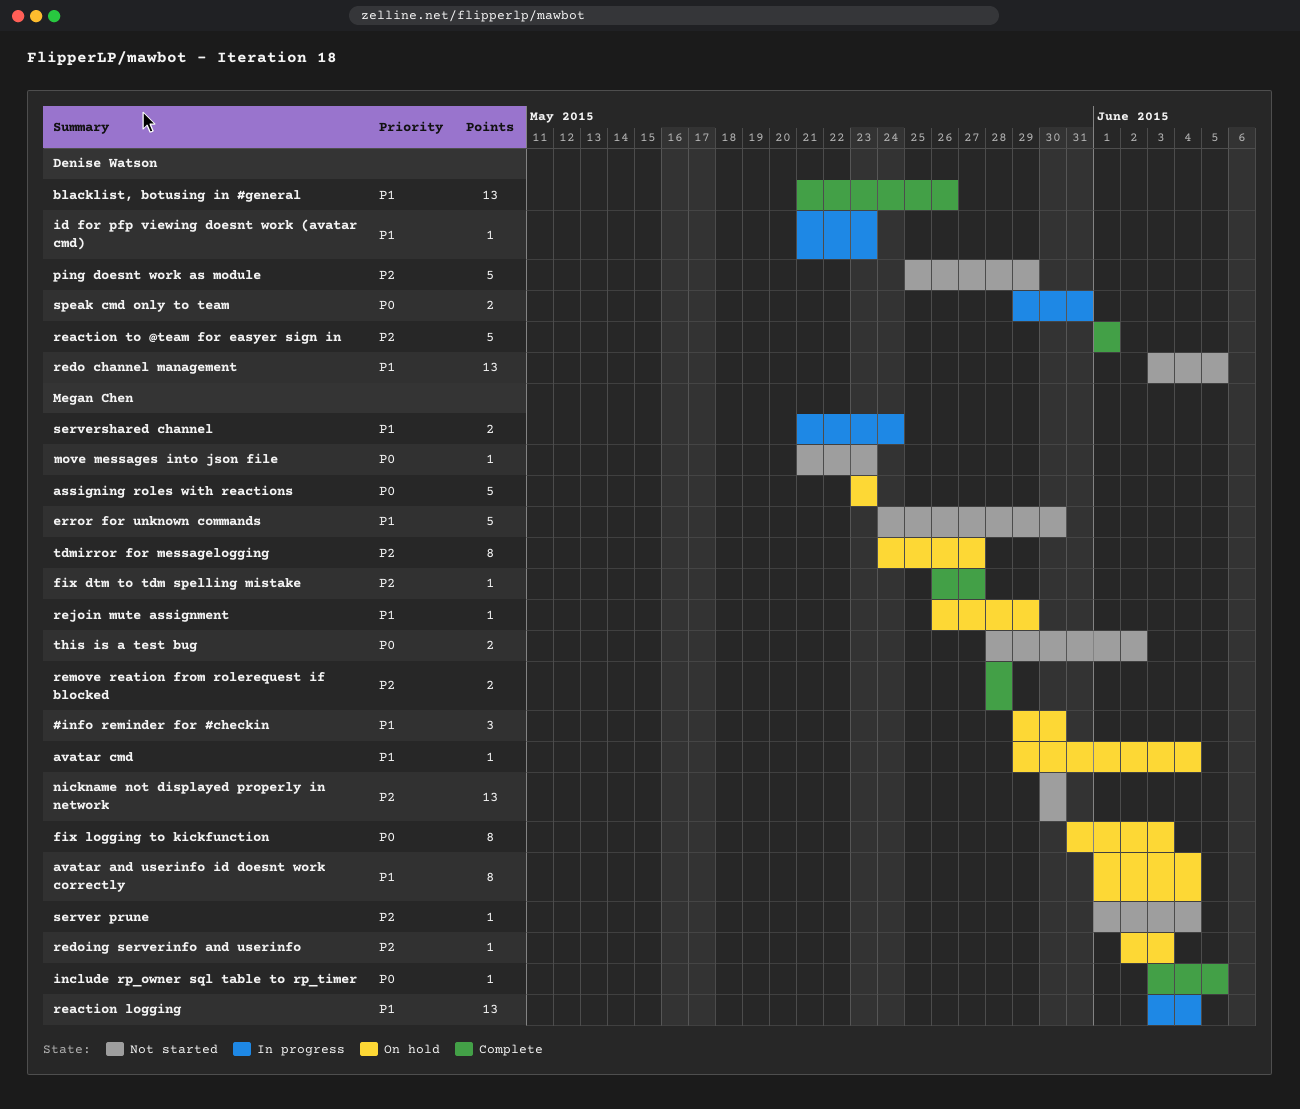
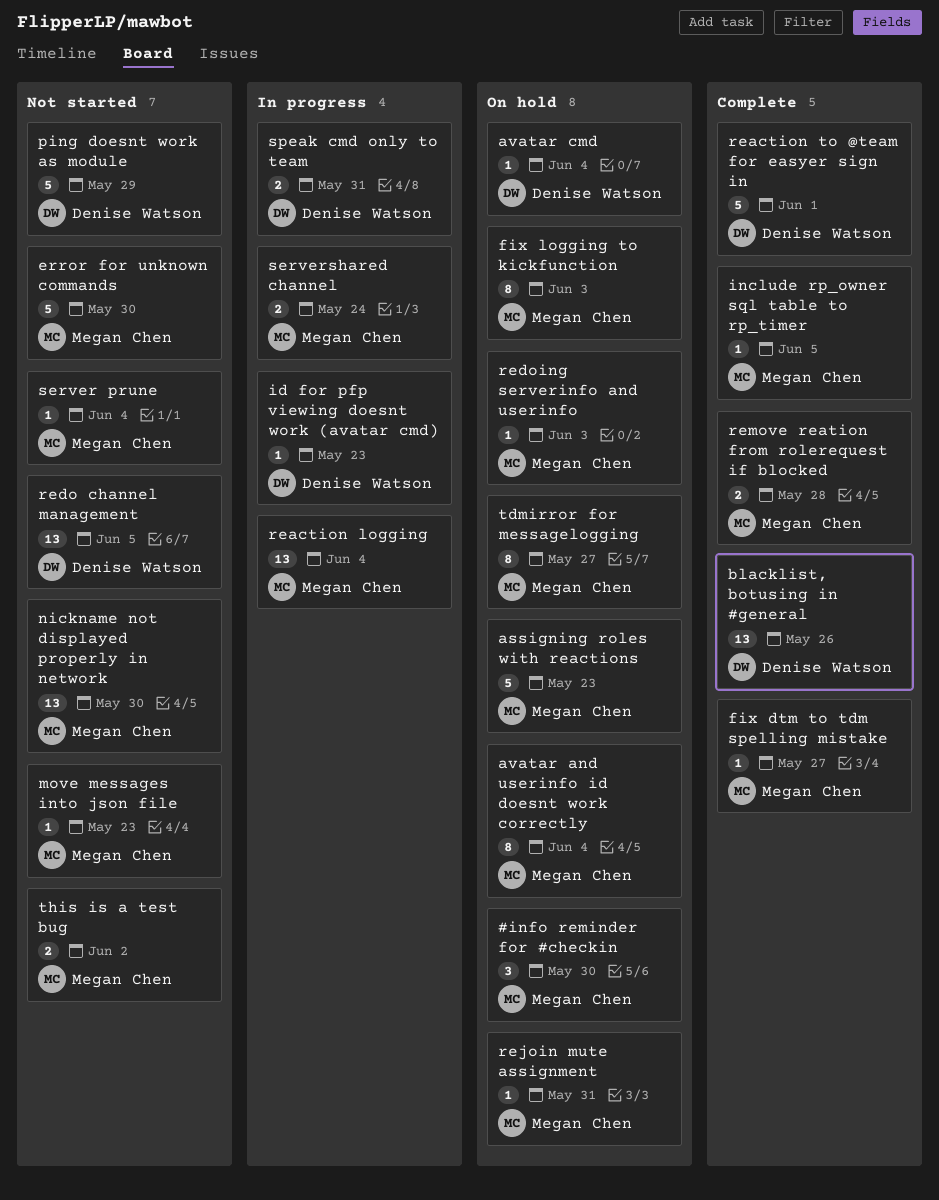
avatar cmd, owner: Megan Chen -> Denise Watson
rejoin mute assignment, due: May 29 -> May 31

